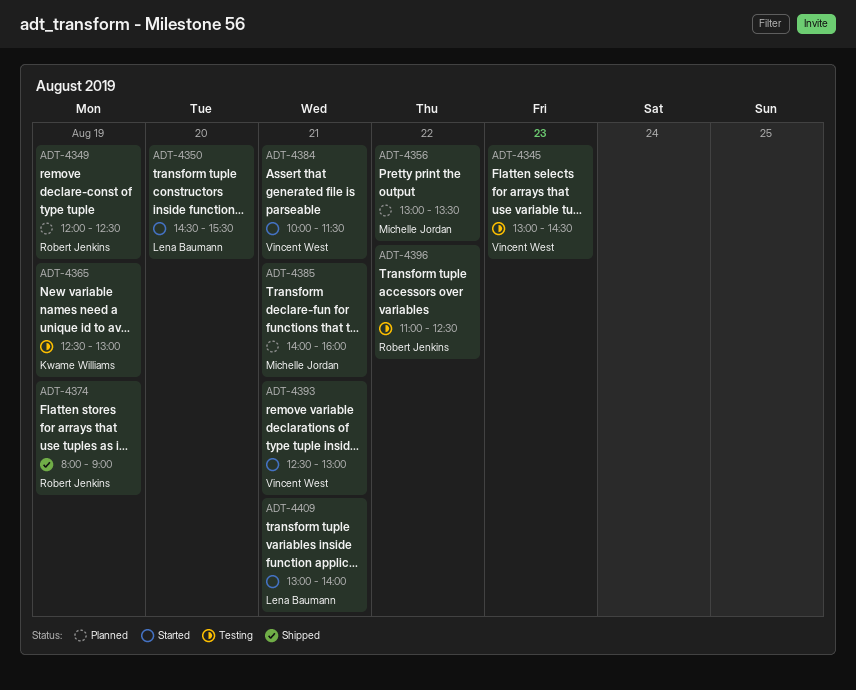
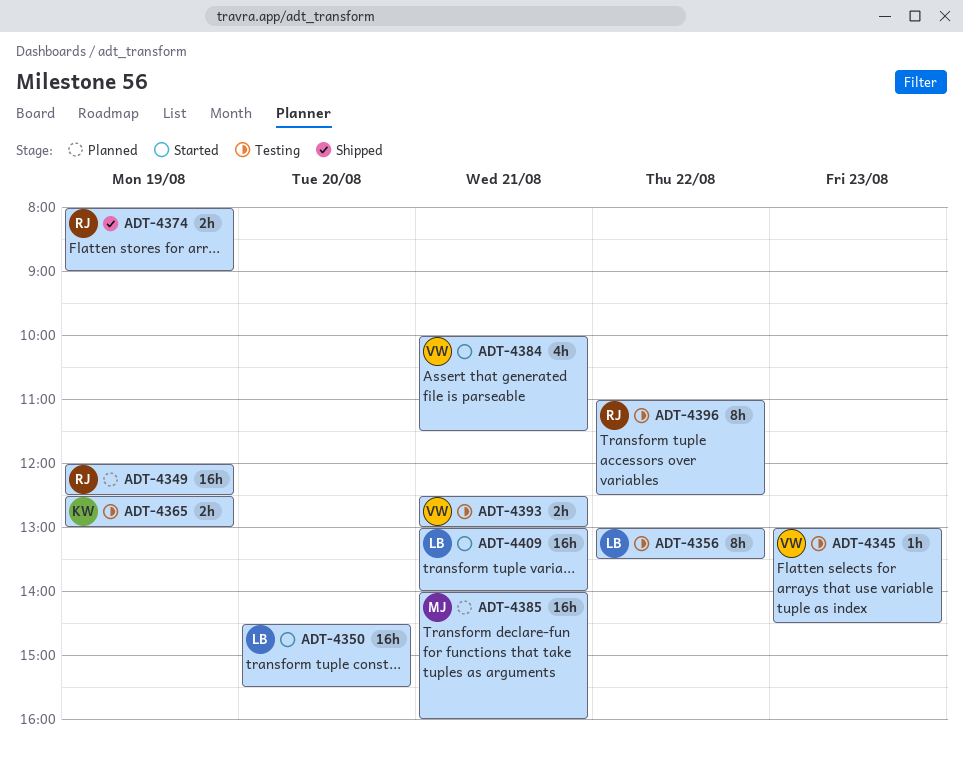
ADT-4356, status: Planned -> Testing
ADT-4356, owner: Michelle Jordan -> Lena Baumann
ADT-4393, status: Started -> Testing

